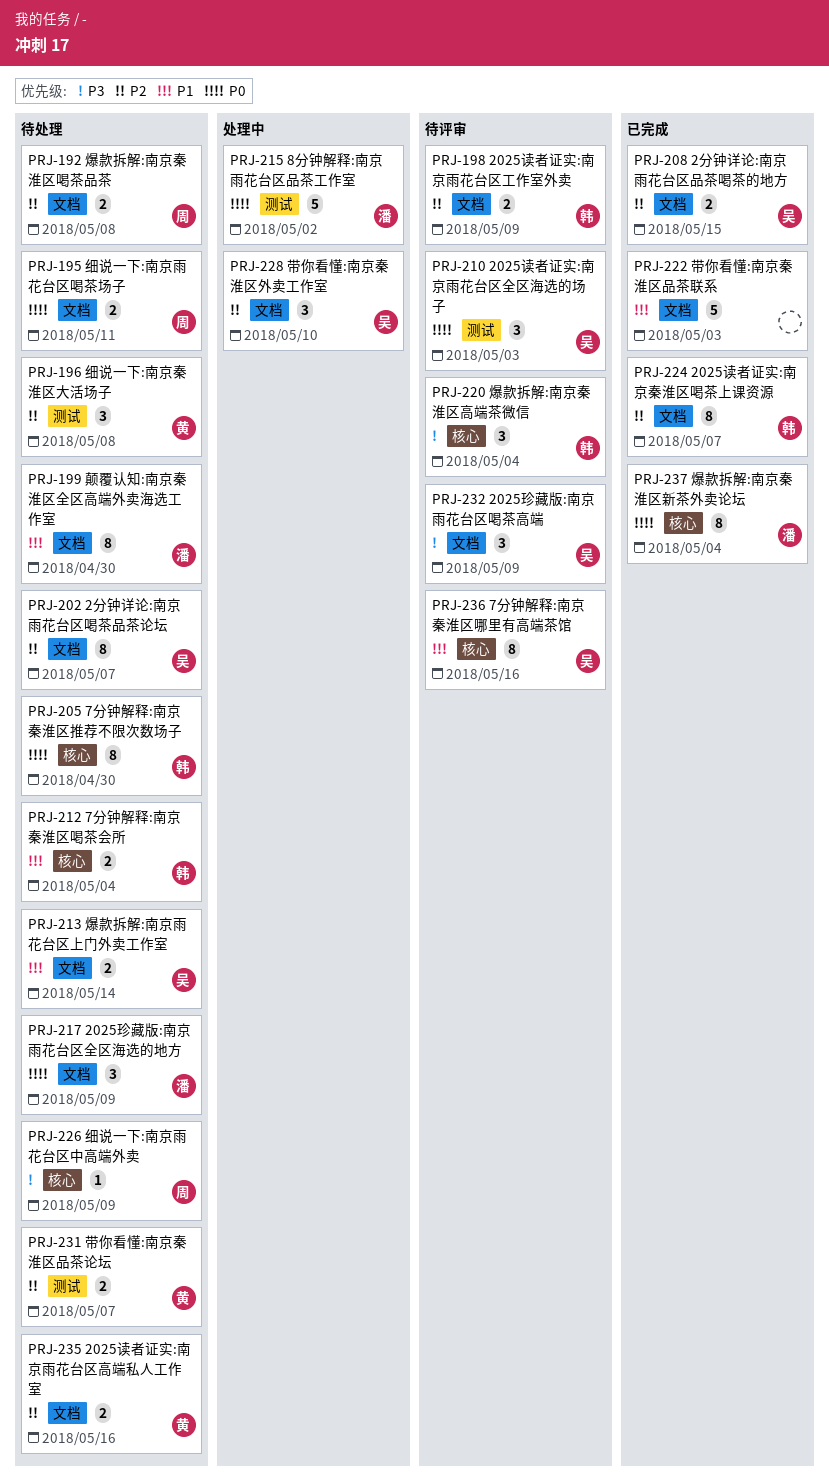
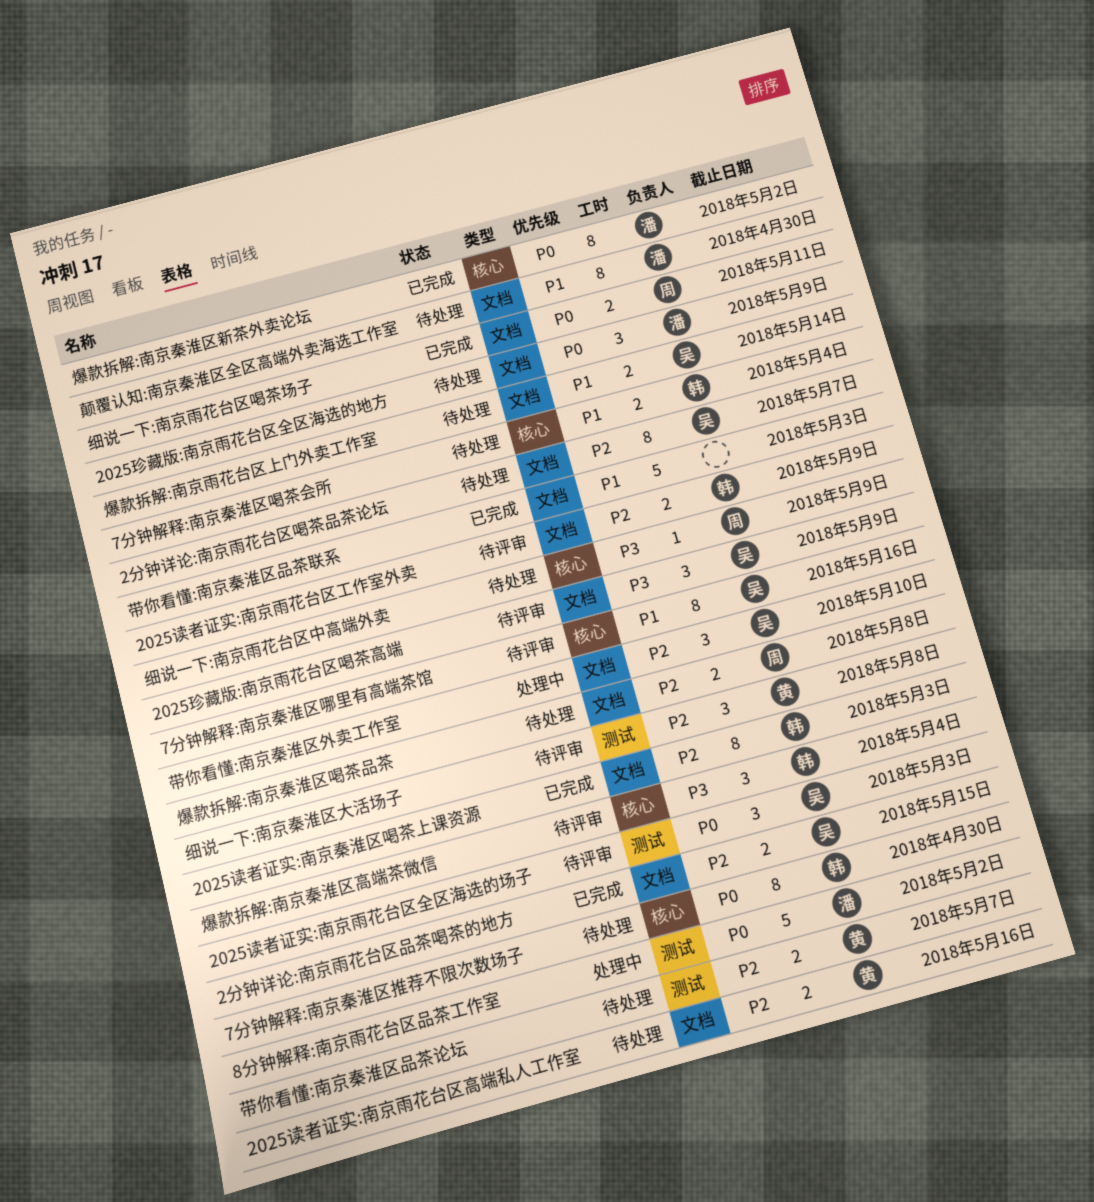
2025读者证实:南京秦淮区喝茶上课资源, due: May 7 -> May 3
爆款拆解:南京秦淮区新茶外卖论坛, due: May 4 -> May 2
细说一下:南京秦淮区大活场子, status: 待处理 -> 待评审
细说一下:南京雨花台区喝茶场子, status: 待处理 -> 已完成

